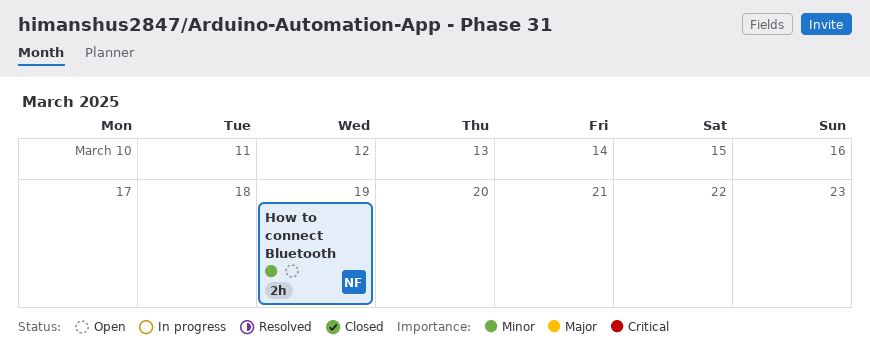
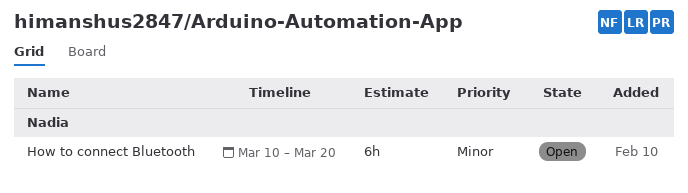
How to connect Bluetooth, estimate: 2h -> 6h
How to connect Bluetooth, due: Mar 19 -> Mar 20

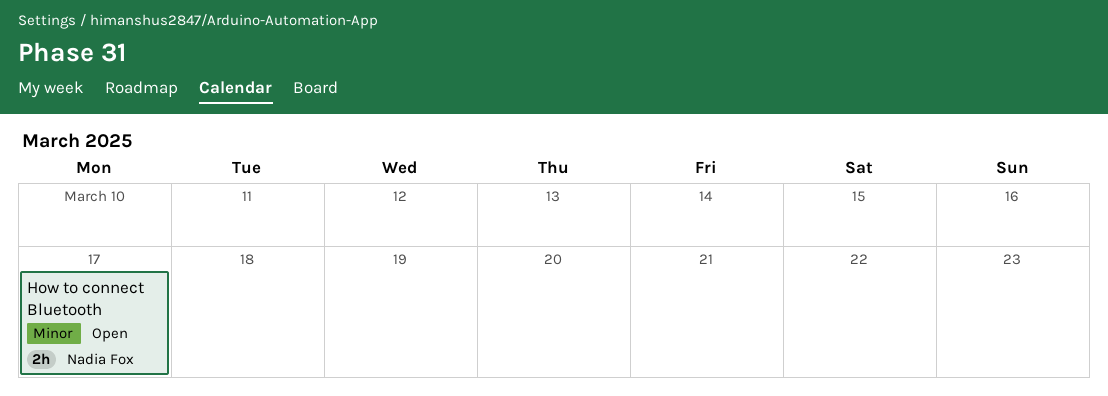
How to connect Bluetooth, estimate: 6h -> 2h
How to connect Bluetooth, due: Mar 20 -> Mar 17

